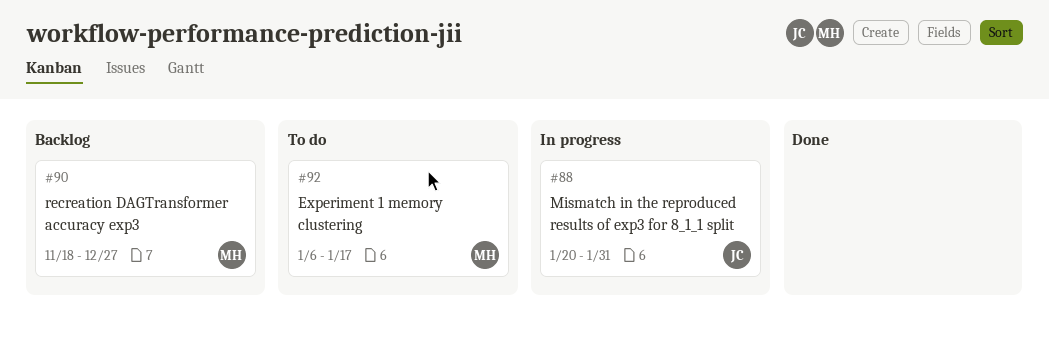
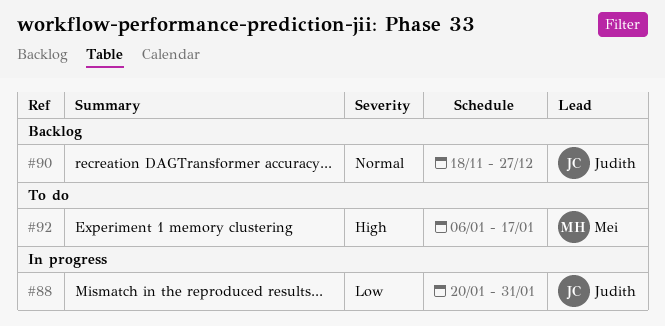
#90, owner: Mei -> Judith

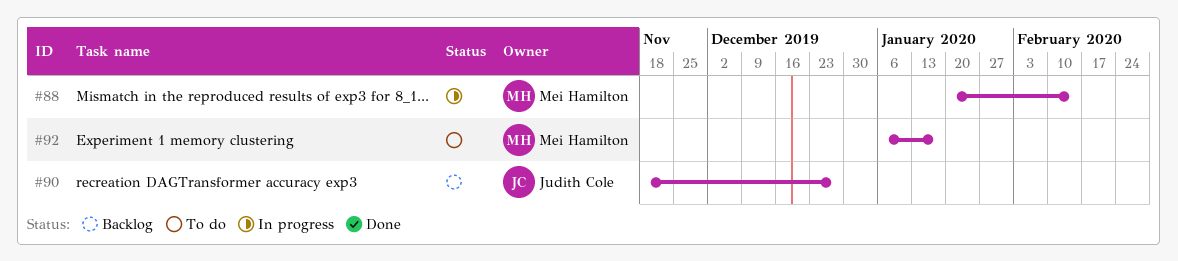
#88, owner: Judith Cole -> Mei Hamilton
#88, due: Jan 31 -> Feb 14

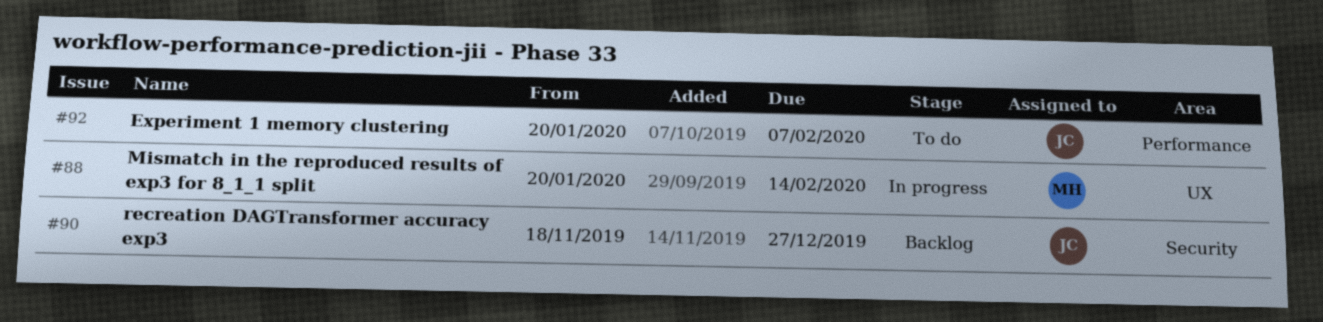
#92, owner: Mei Hamilton -> Judith Cole
#92, start: Jan 6 -> Jan 20
#92, due: Jan 17 -> Feb 7

